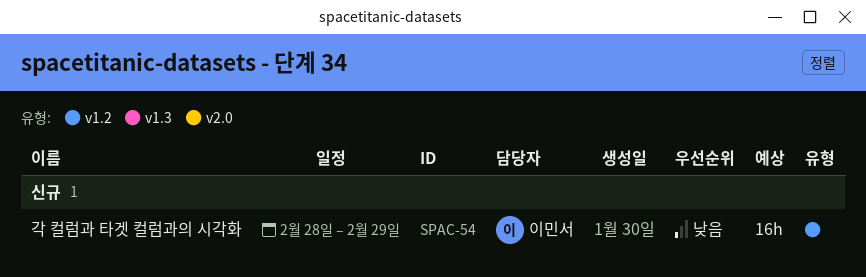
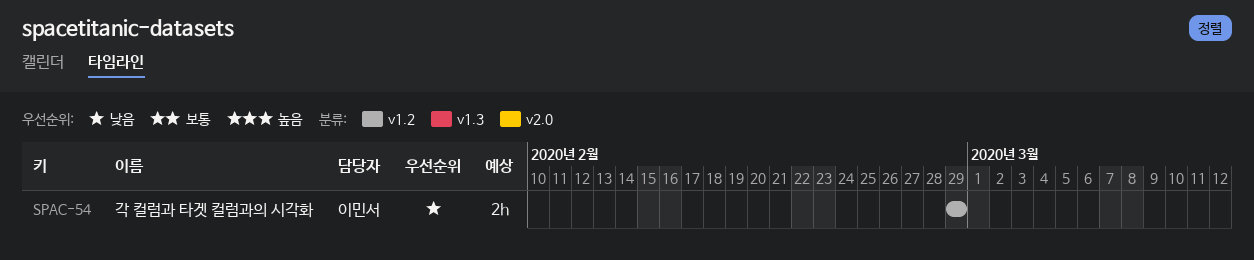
SPAC-54, estimate: 16h -> 2h
SPAC-54, start: Feb 28 -> Feb 29

